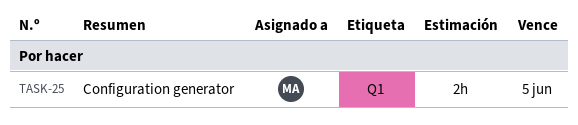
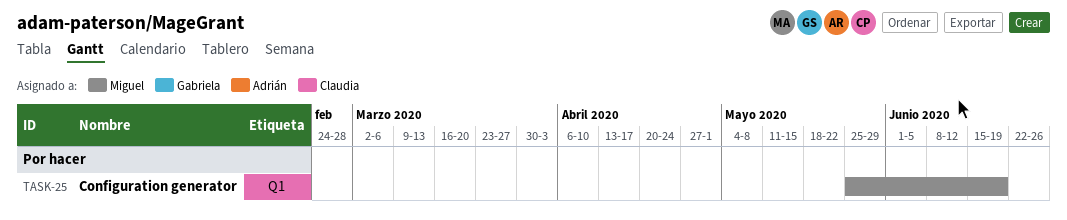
TASK-25, due: Jun 5 -> Jun 19

